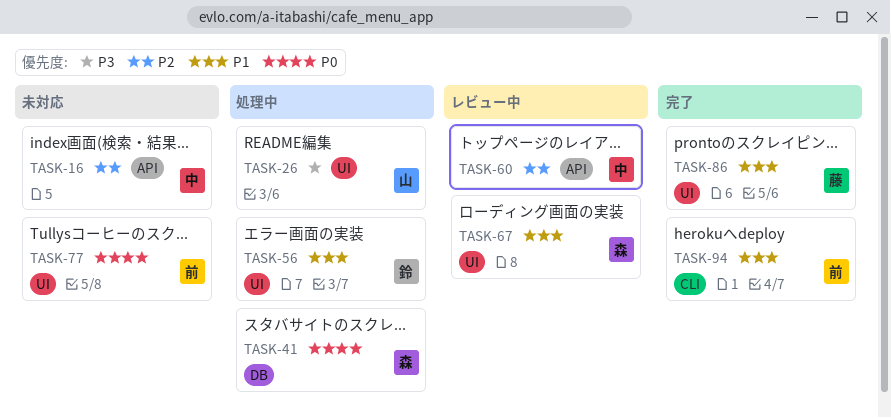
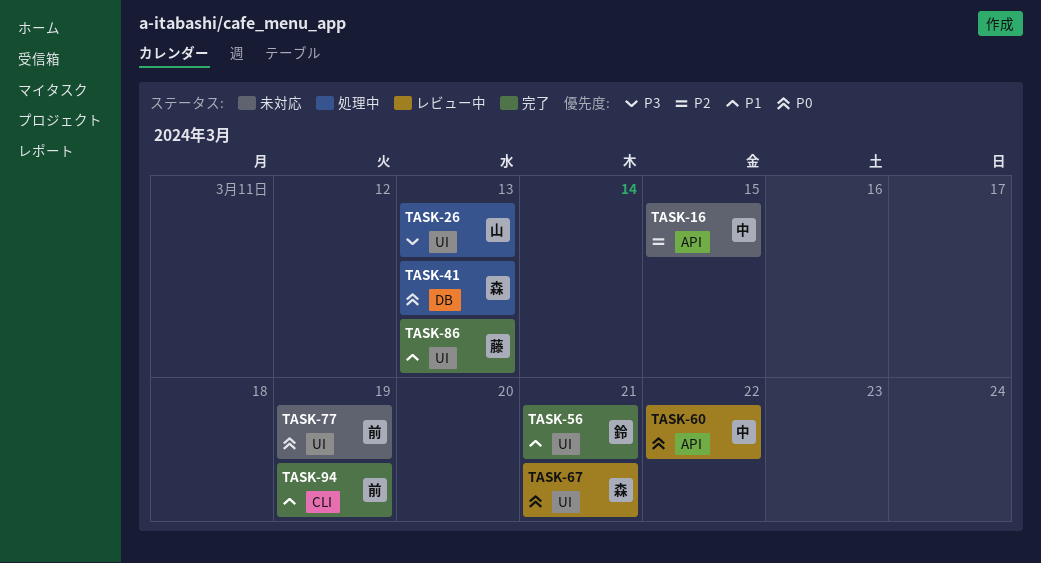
TASK-56, status: 処理中 -> 完了
TASK-60, priority: P2 -> P0
TASK-67, priority: P1 -> P0

